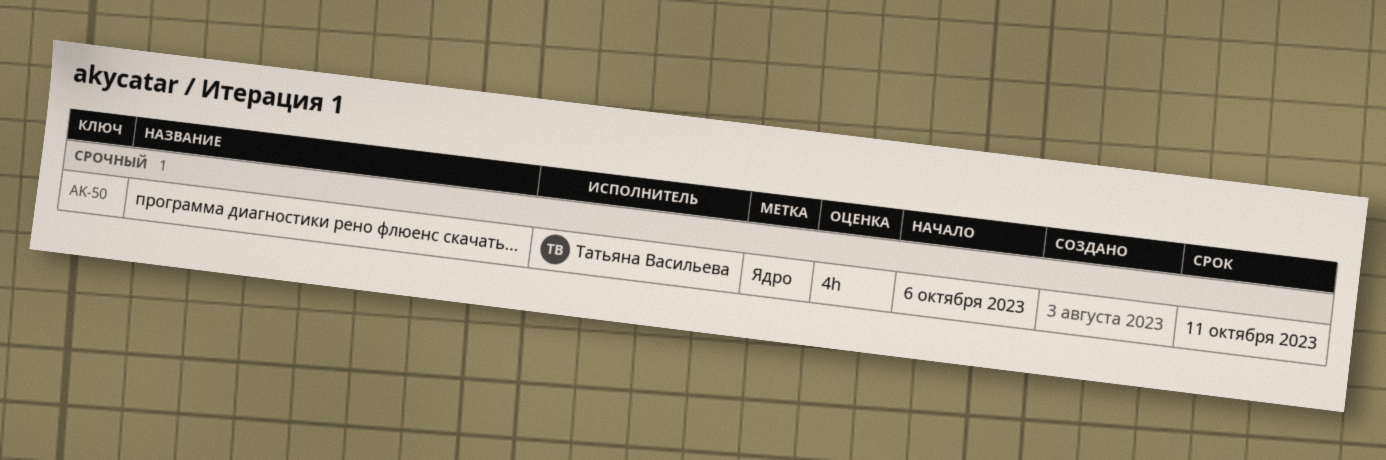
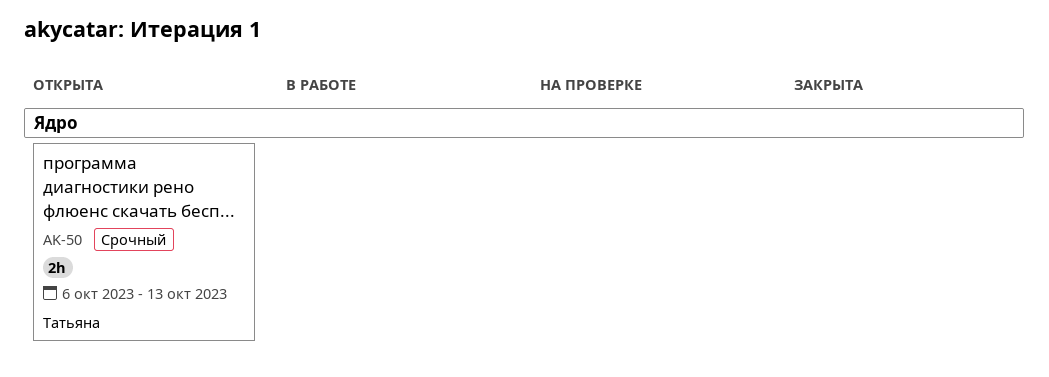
AK-50, estimate: 4h -> 2h
AK-50, due: Oct 11 -> Oct 13

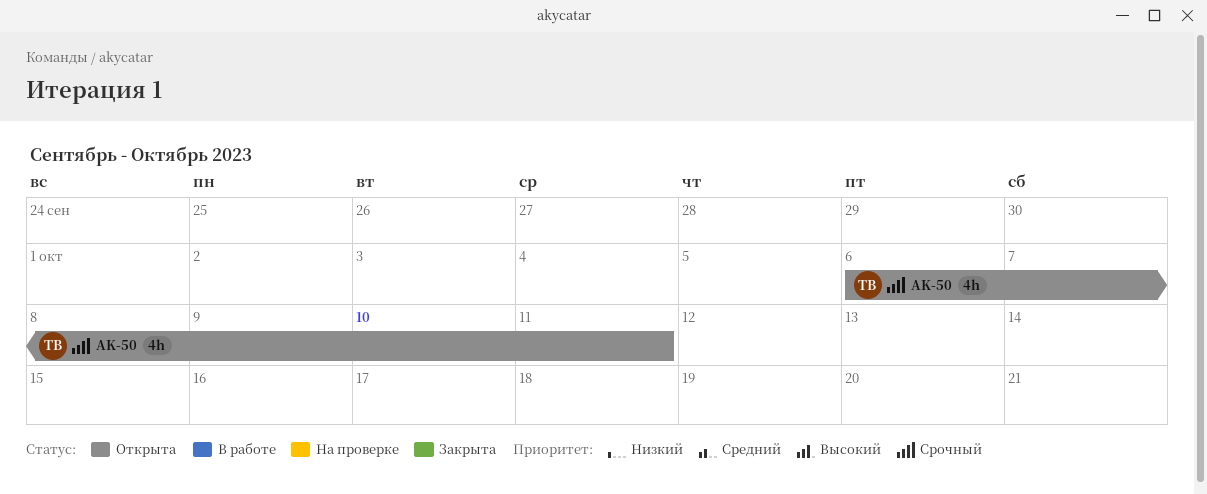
AK-50, estimate: 2h -> 4h
AK-50, due: Oct 13 -> Oct 11

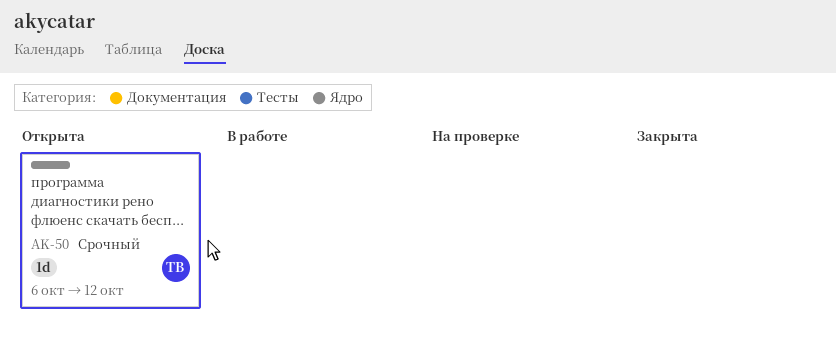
AK-50, estimate: 4h -> 1d
AK-50, due: Oct 11 -> Oct 12

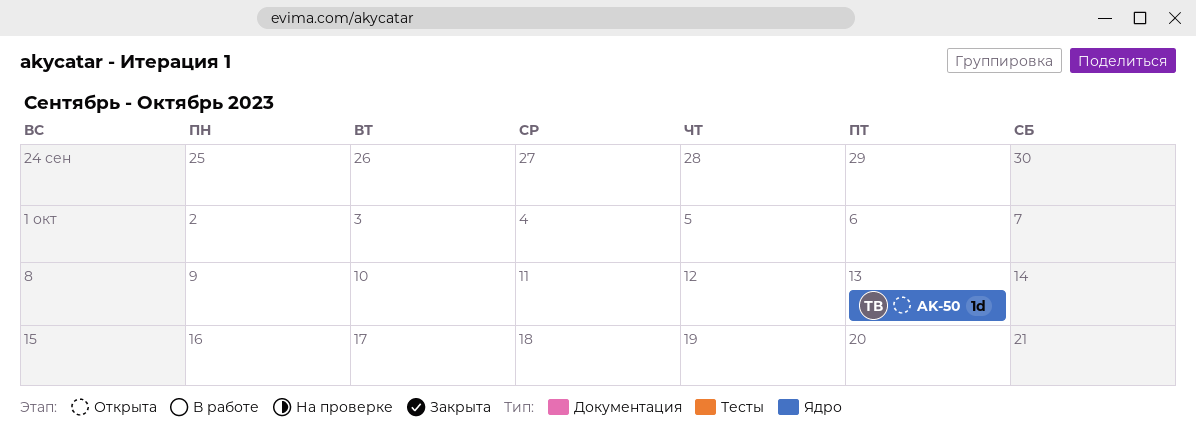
AK-50, start: Oct 6 -> Oct 13
AK-50, due: Oct 12 -> Oct 13

